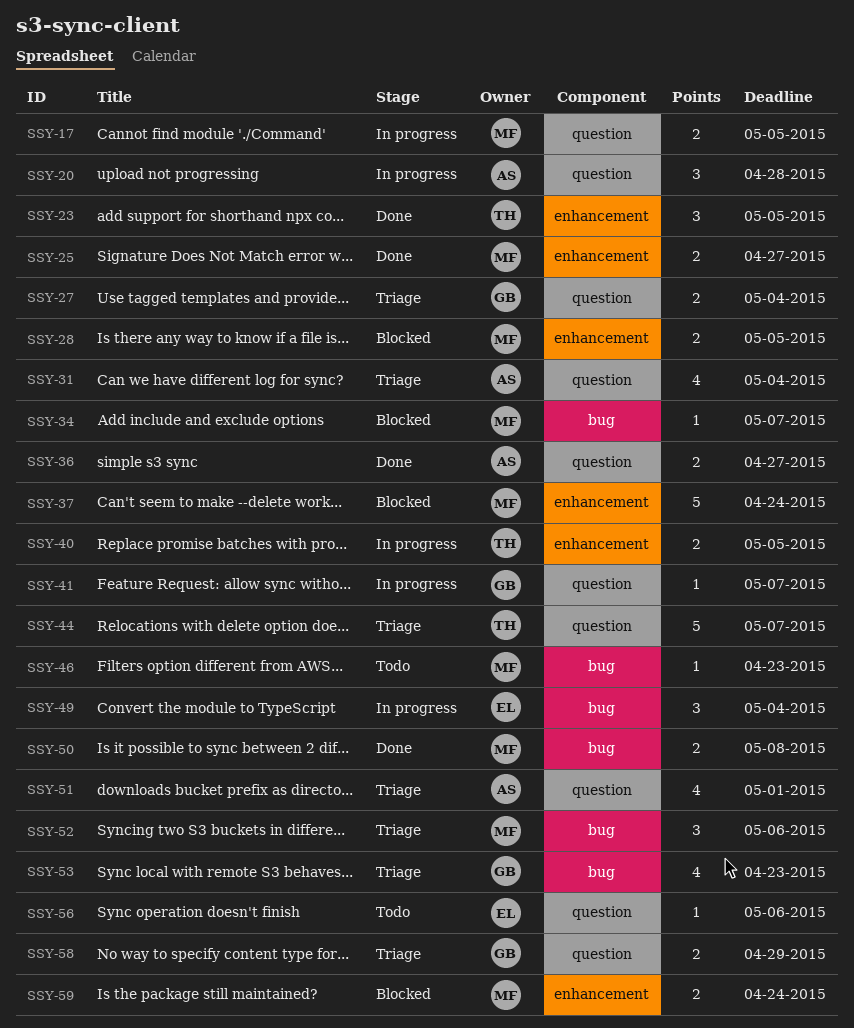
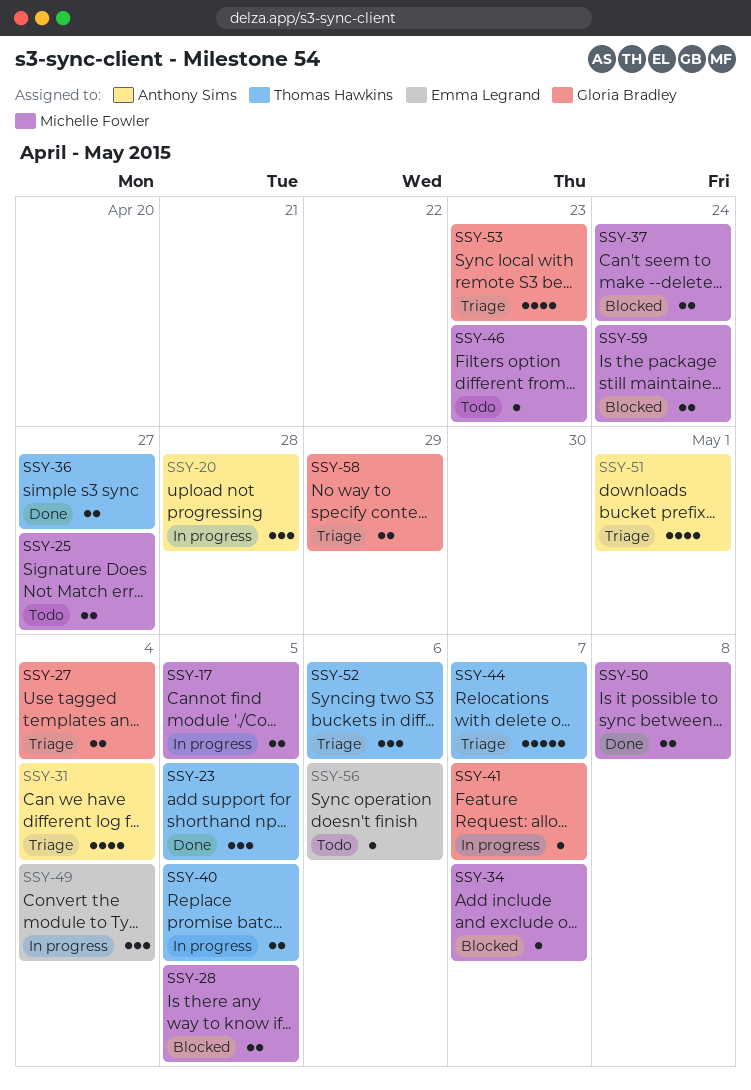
SSY-25, status: Done -> Todo
SSY-36, owner: Anthony Sims -> Thomas Hawkins
SSY-37, estimate: 5 -> 2
SSY-52, owner: Michelle Fowler -> Thomas Hawkins

